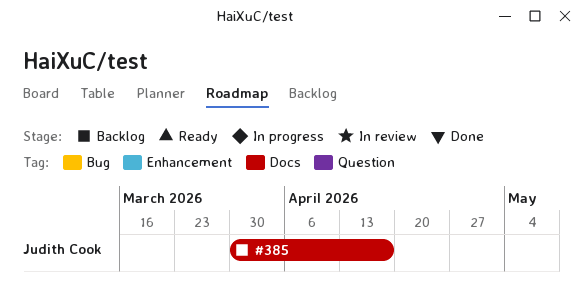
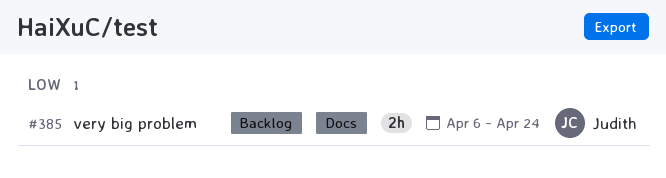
#385, start: Mar 30 -> Apr 6
#385, due: Apr 17 -> Apr 24

